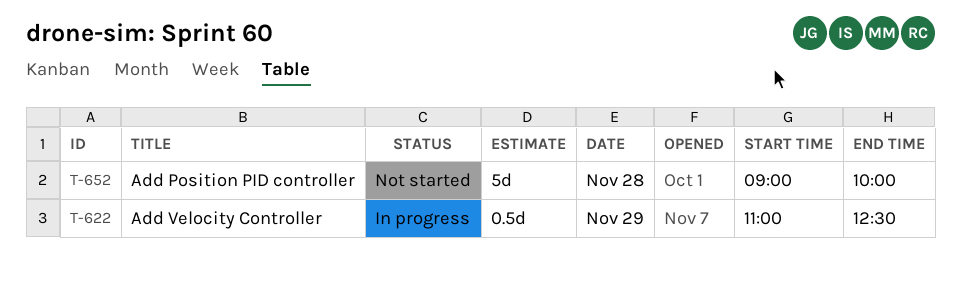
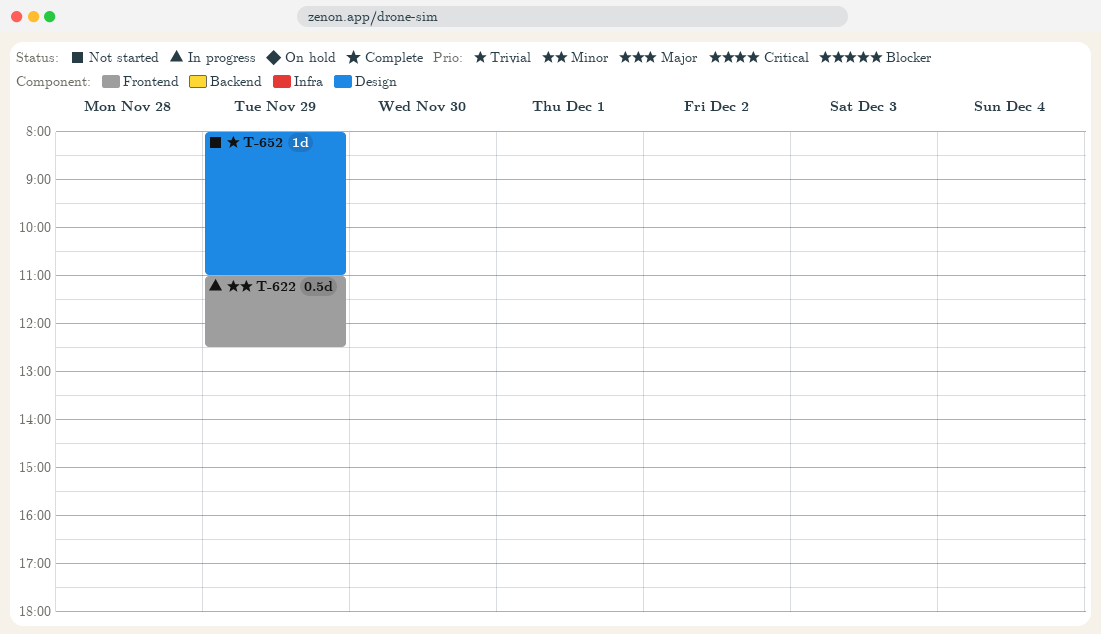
T-652, estimate: 5d -> 1d
T-652, day: Nov 28 -> Nov 29
T-652, begins: 09:00 -> 08:00
T-652, ends: 10:00 -> 11:00

